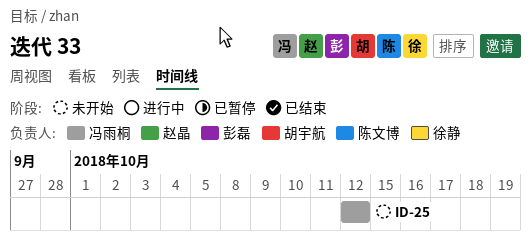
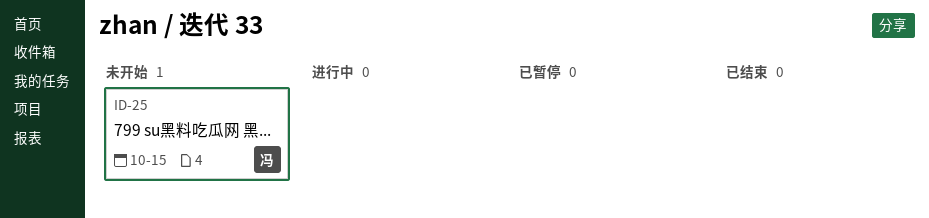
ID-25, due: Oct 12 -> Oct 15

